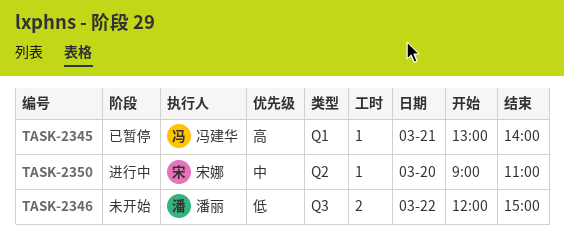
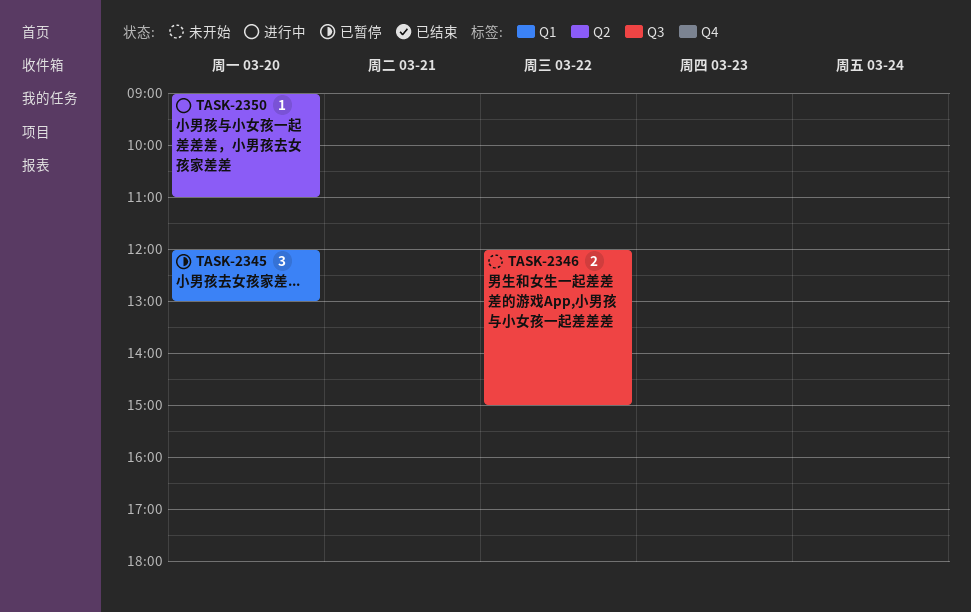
TASK-2345, estimate: 1 -> 3
TASK-2345, day: Mar 21 -> Mar 20
TASK-2345, begins: 13:00 -> 12:00
TASK-2345, ends: 14:00 -> 13:00

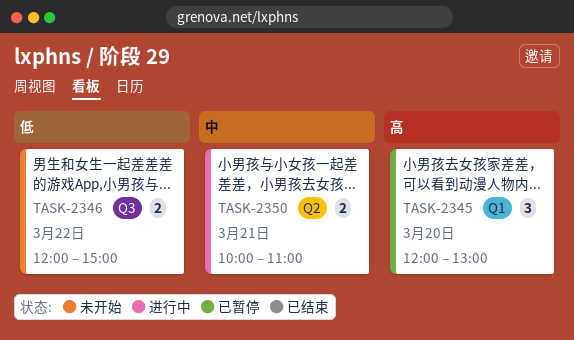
TASK-2350, estimate: 1 -> 2
TASK-2350, day: Mar 20 -> Mar 21
TASK-2350, begins: 09:00 -> 10:00

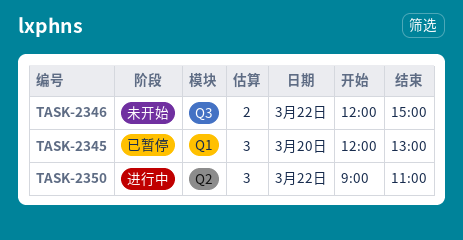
TASK-2350, estimate: 2 -> 3
TASK-2350, day: Mar 21 -> Mar 22
TASK-2350, begins: 10:00 -> 09:00

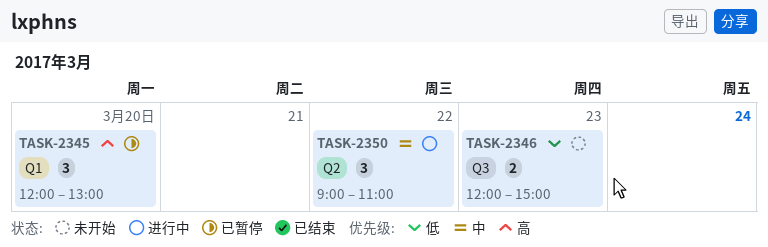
TASK-2346, day: Mar 22 -> Mar 23

